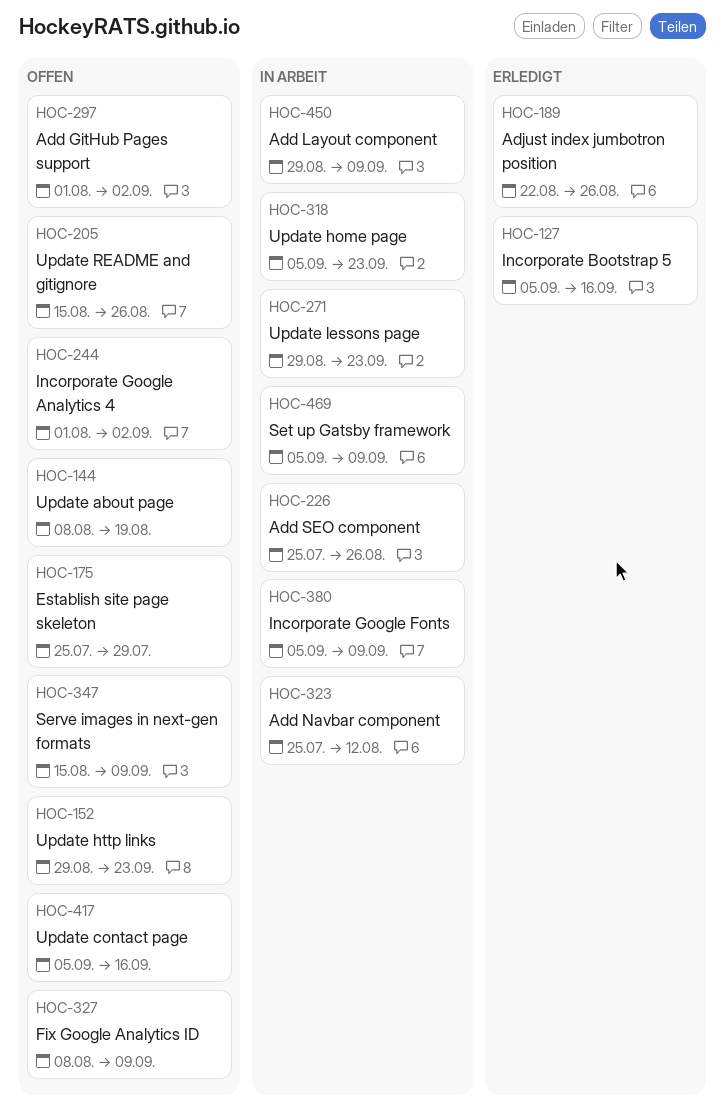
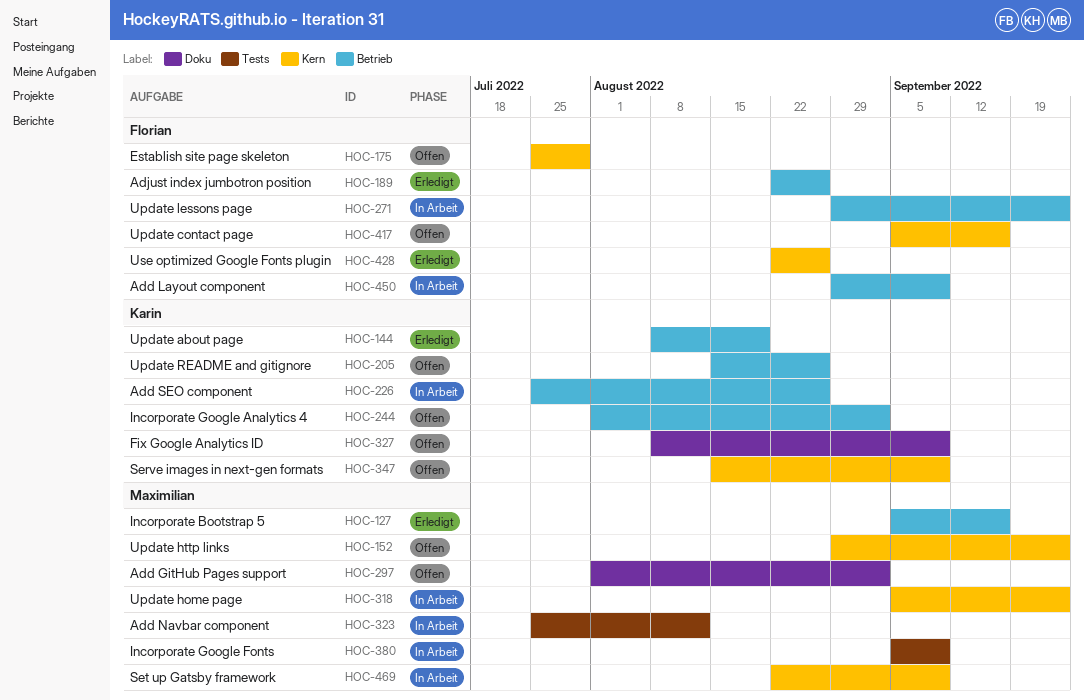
HOC-144, status: Offen -> Erledigt
HOC-428: none -> present
HOC-469, start: Sep 5 -> Aug 22

